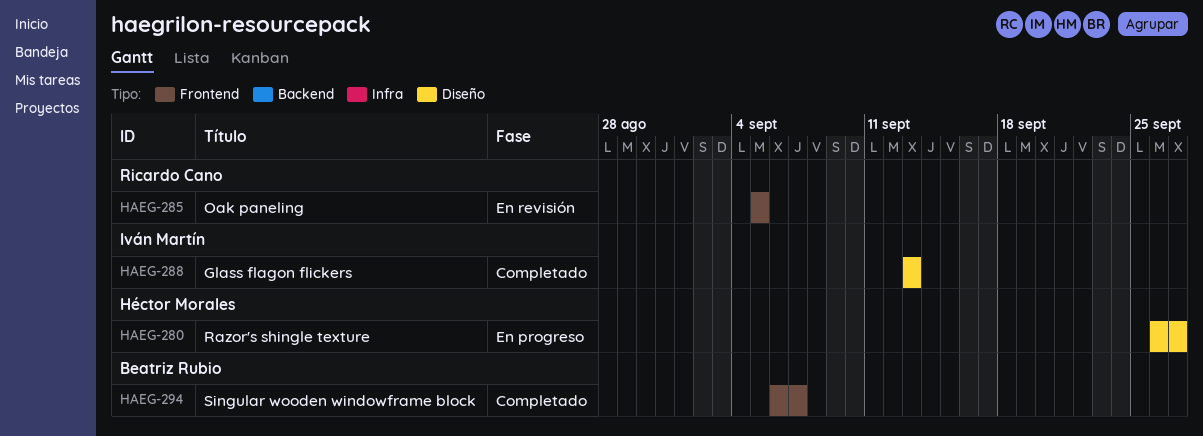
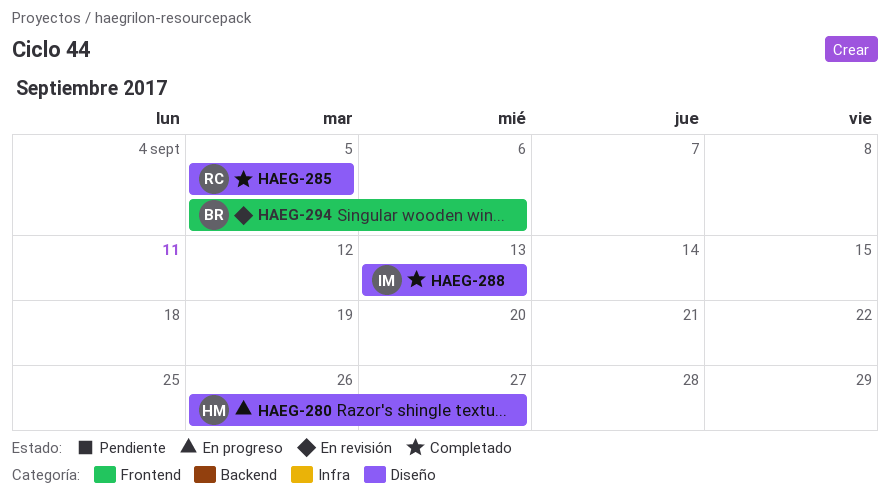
HAEG-285, status: En revisión -> Completado
HAEG-285, label: Frontend -> Diseño
HAEG-294, status: Completado -> En revisión
HAEG-294, start: Sep 6 -> Sep 5
HAEG-294, due: Sep 7 -> Sep 6

